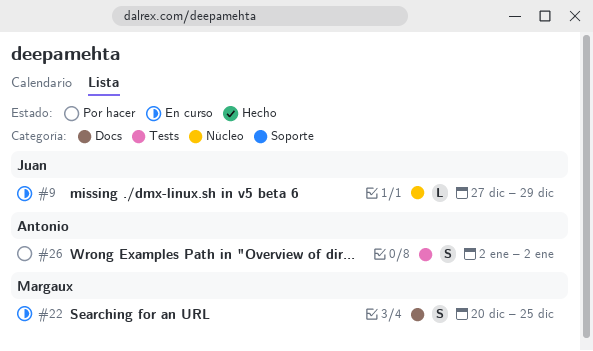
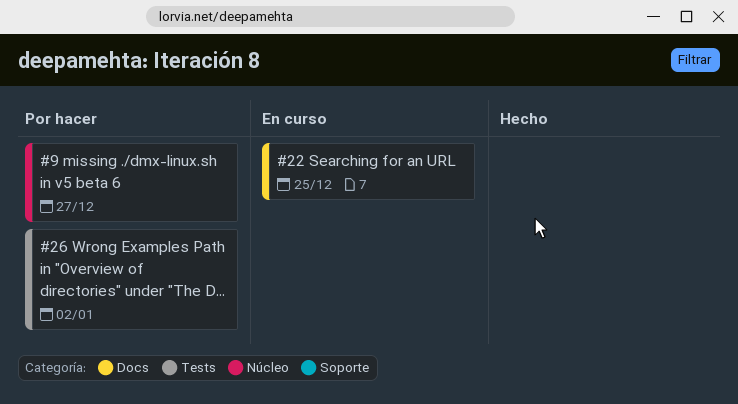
#9, status: En curso -> Por hacer
#9, due: Dec 29 -> Dec 27

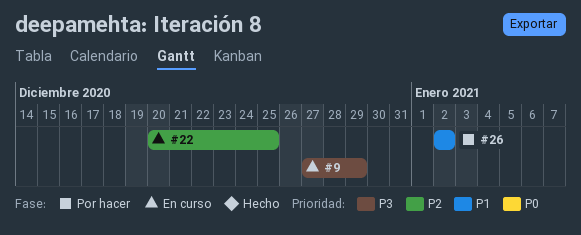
#9, status: Por hacer -> En curso
#9, due: Dec 27 -> Dec 29

